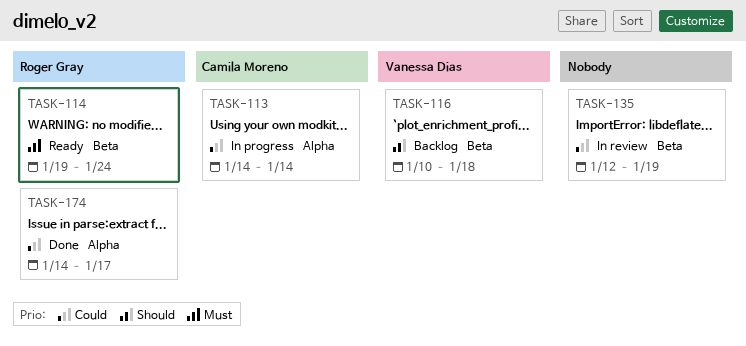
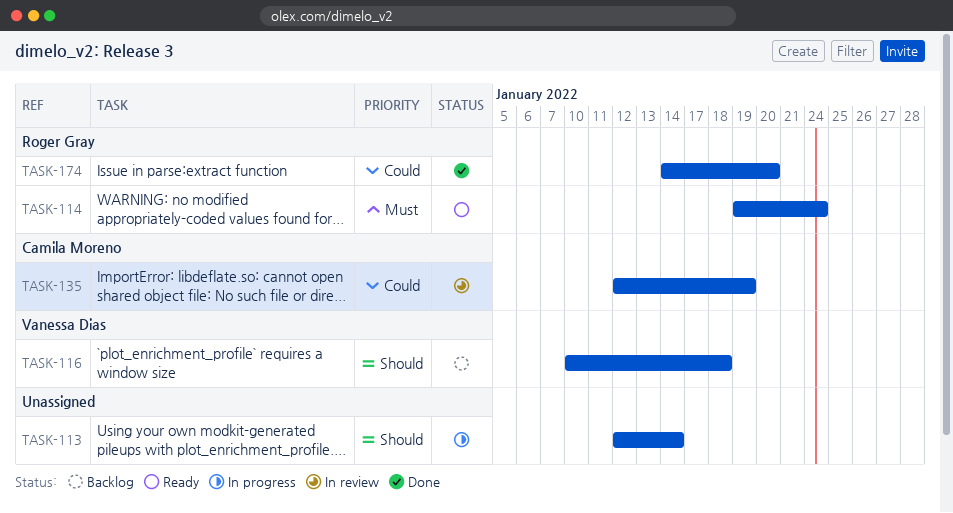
TASK-113, owner: Camila Moreno -> none
TASK-113, priority: Could -> Should
TASK-113, start: Jan 14 -> Jan 12
TASK-135, owner: none -> Camila Moreno
TASK-174, due: Jan 17 -> Jan 20

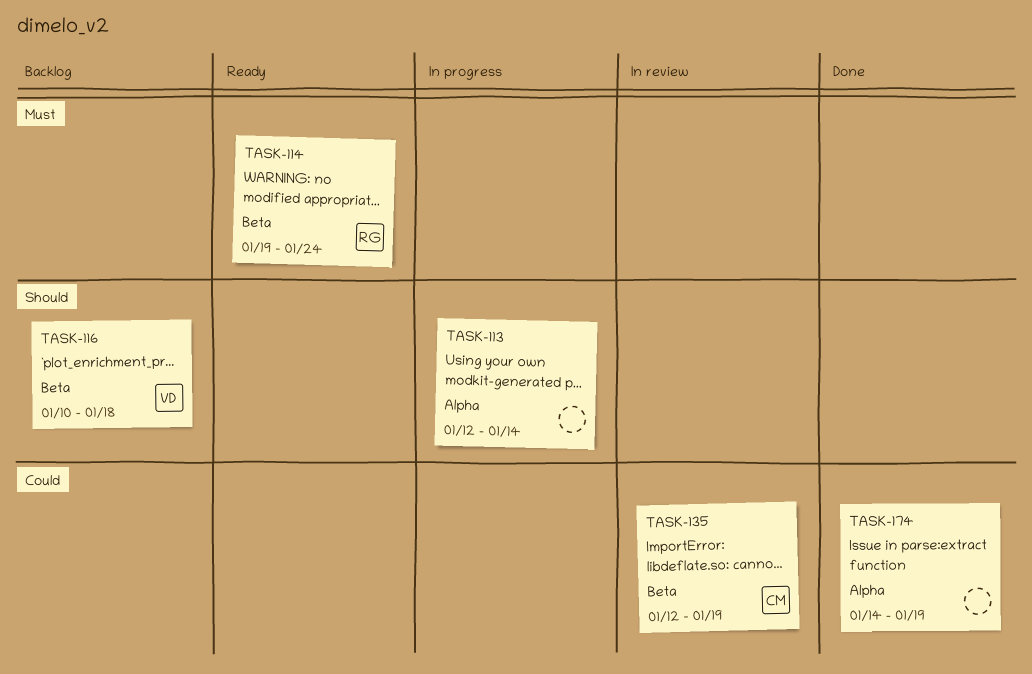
TASK-174, owner: Roger Gray -> none
TASK-174, due: Jan 20 -> Jan 19

